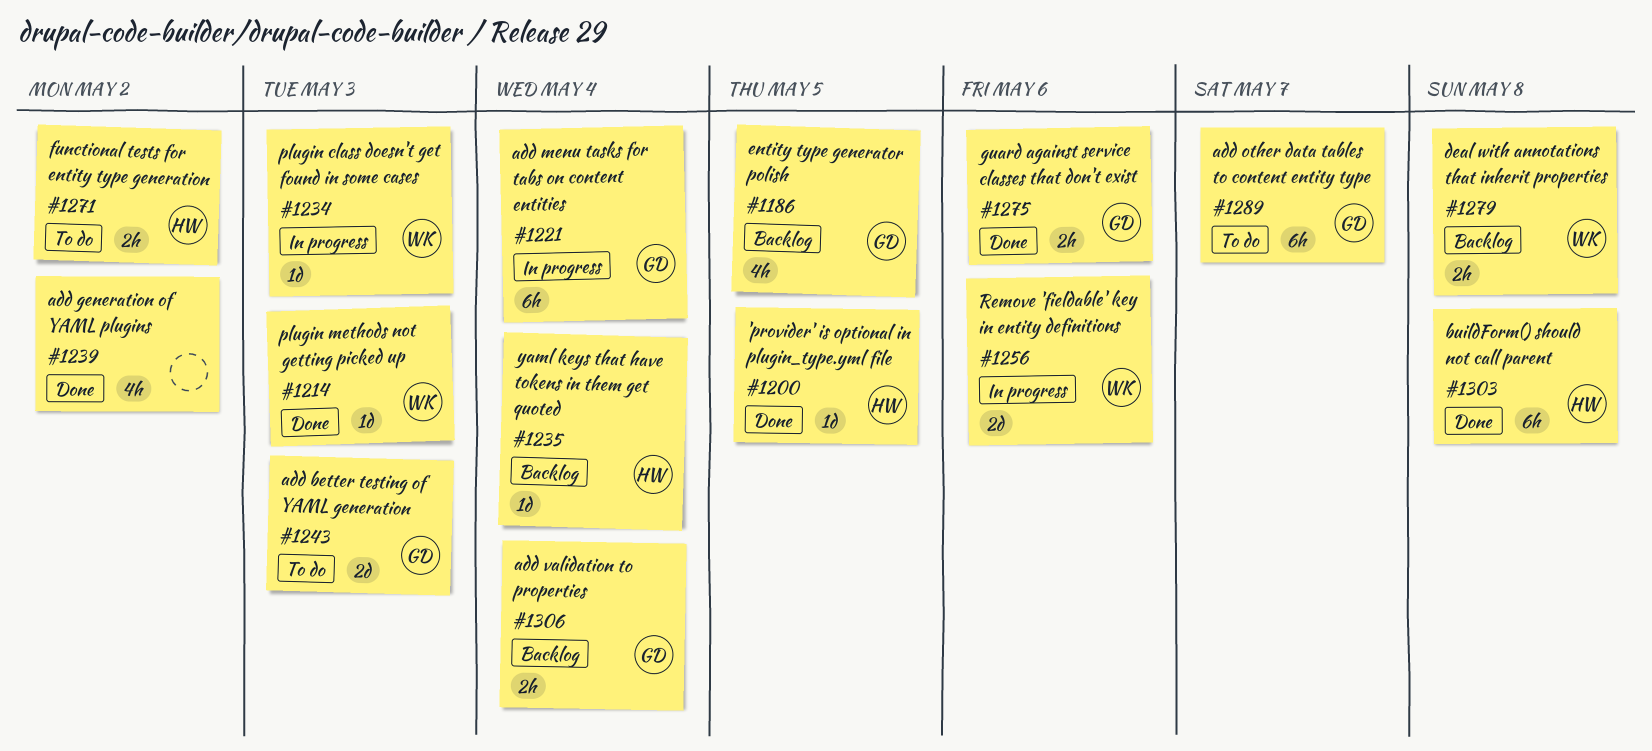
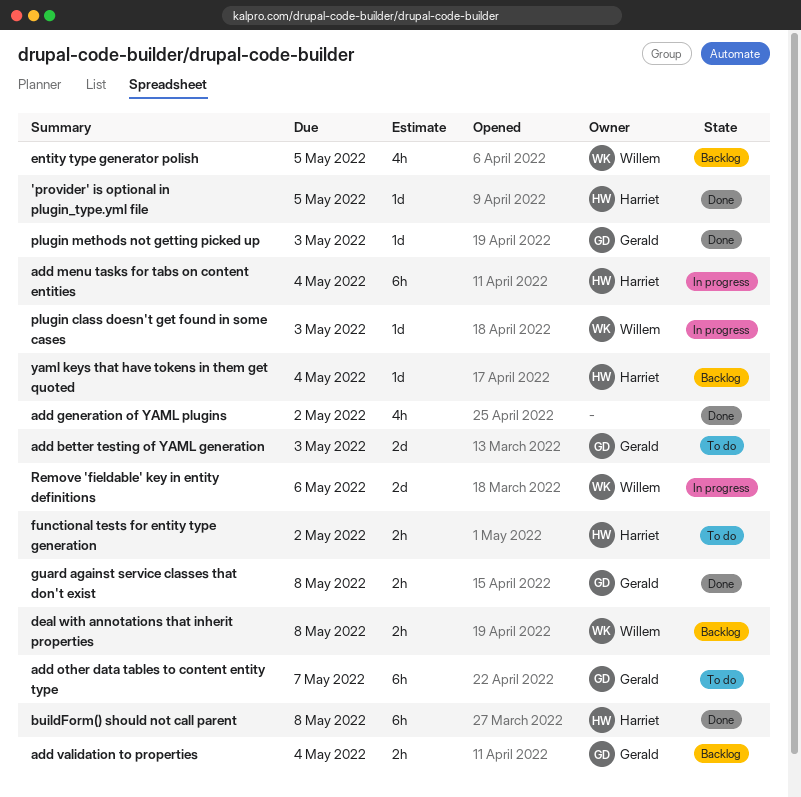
add menu tasks for tabs on content entities, owner: Gerald -> Harriet
entity type generator polish, owner: Gerald -> Willem
guard against service classes that don't exist, due: May 6 -> May 8
plugin methods not getting picked up, owner: Willem -> Gerald

